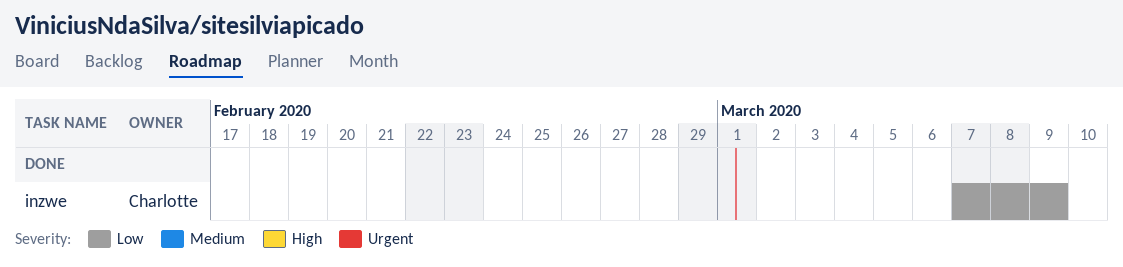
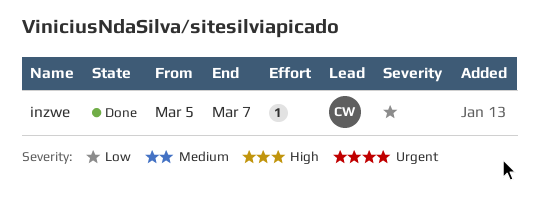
inzwe, start: Mar 7 -> Mar 5
inzwe, due: Mar 9 -> Mar 7

